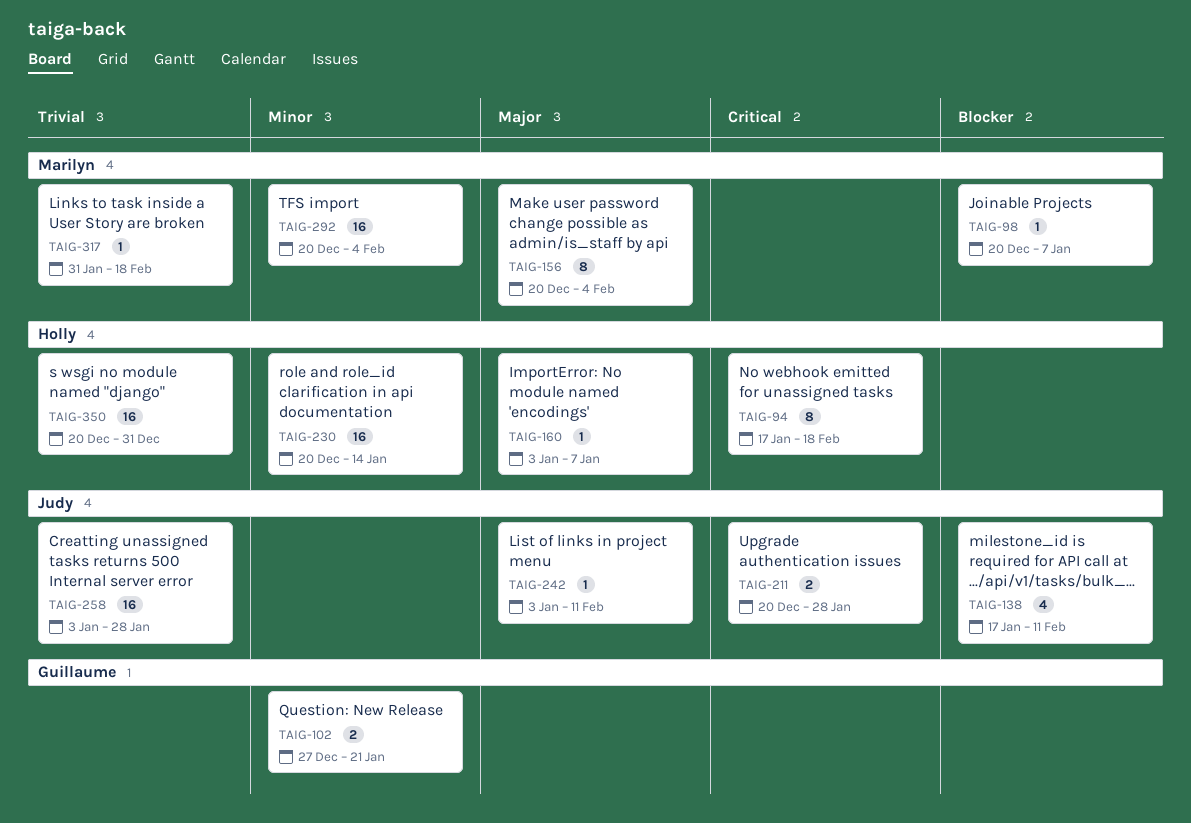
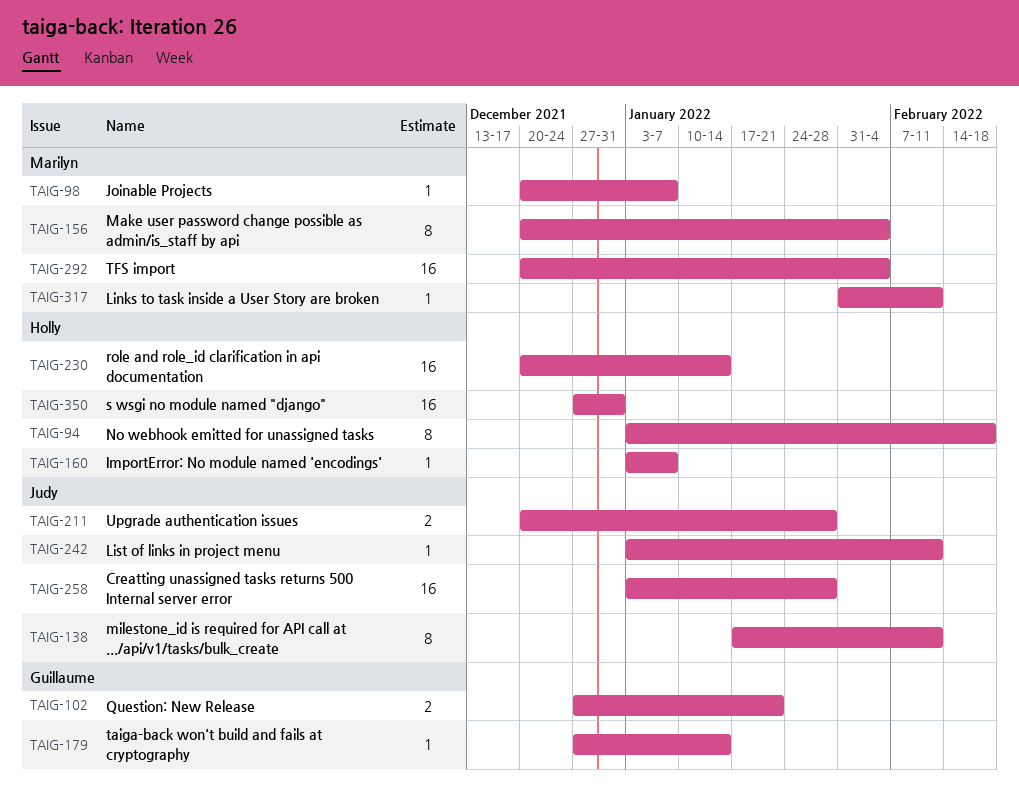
TAIG-94, start: Jan 17 -> Jan 3
TAIG-138, estimate: 4 -> 8
TAIG-179: none -> present
TAIG-317, due: Feb 18 -> Feb 11
TAIG-350, start: Dec 20 -> Dec 27

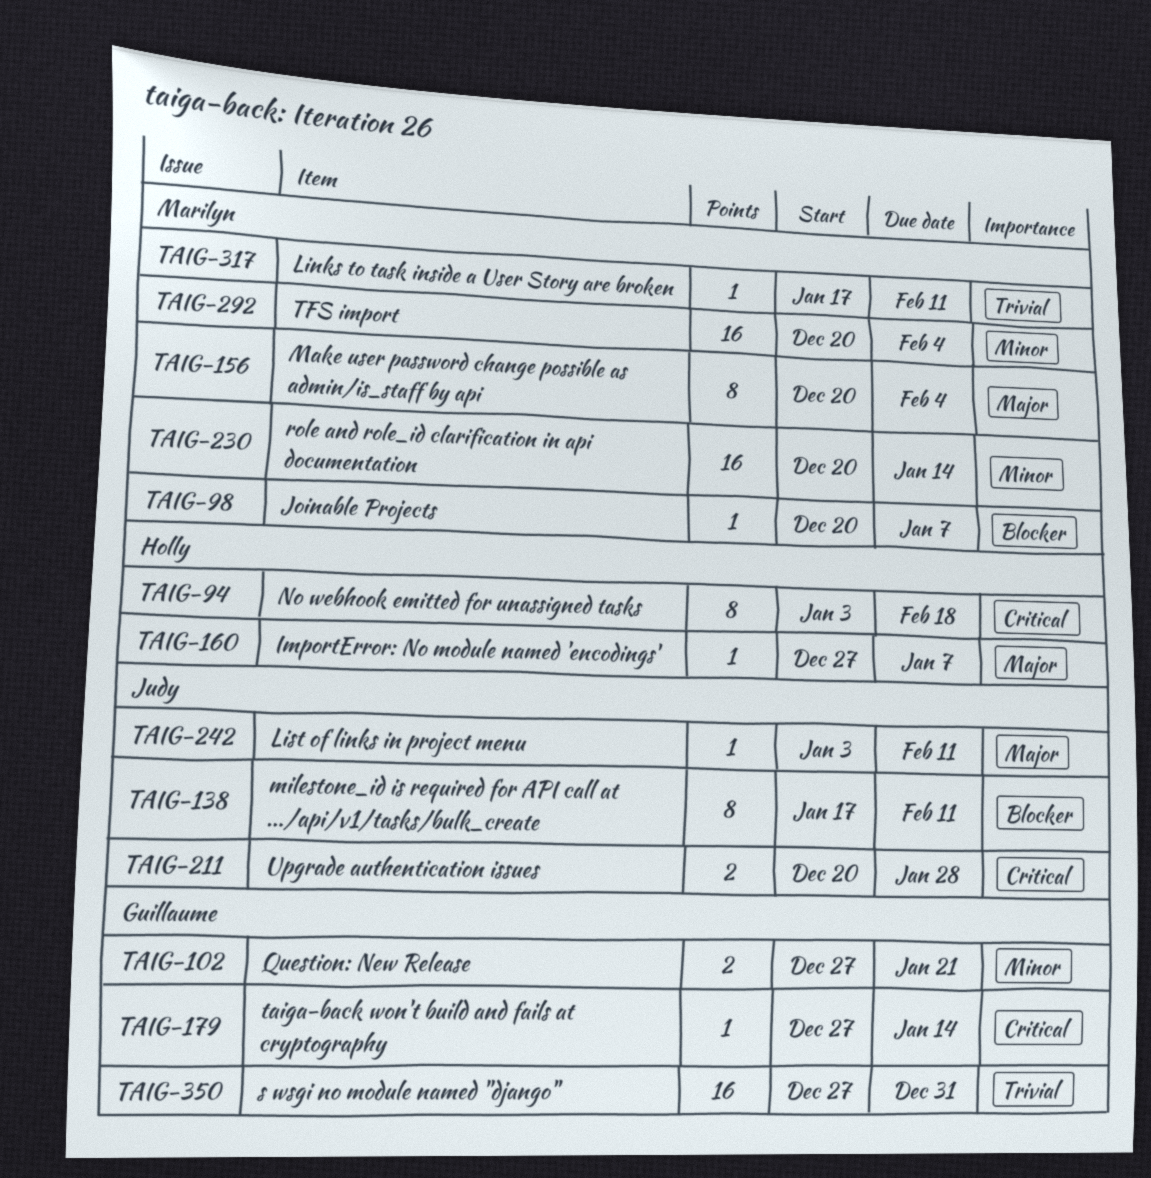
TAIG-160, start: Jan 3 -> Dec 27
TAIG-230, owner: Holly -> Marilyn
TAIG-258: present -> none
TAIG-317, start: Jan 31 -> Jan 17
TAIG-350, owner: Holly -> Guillaume

